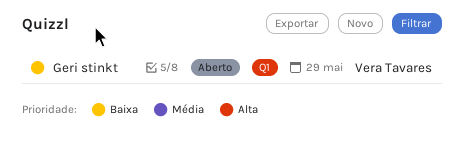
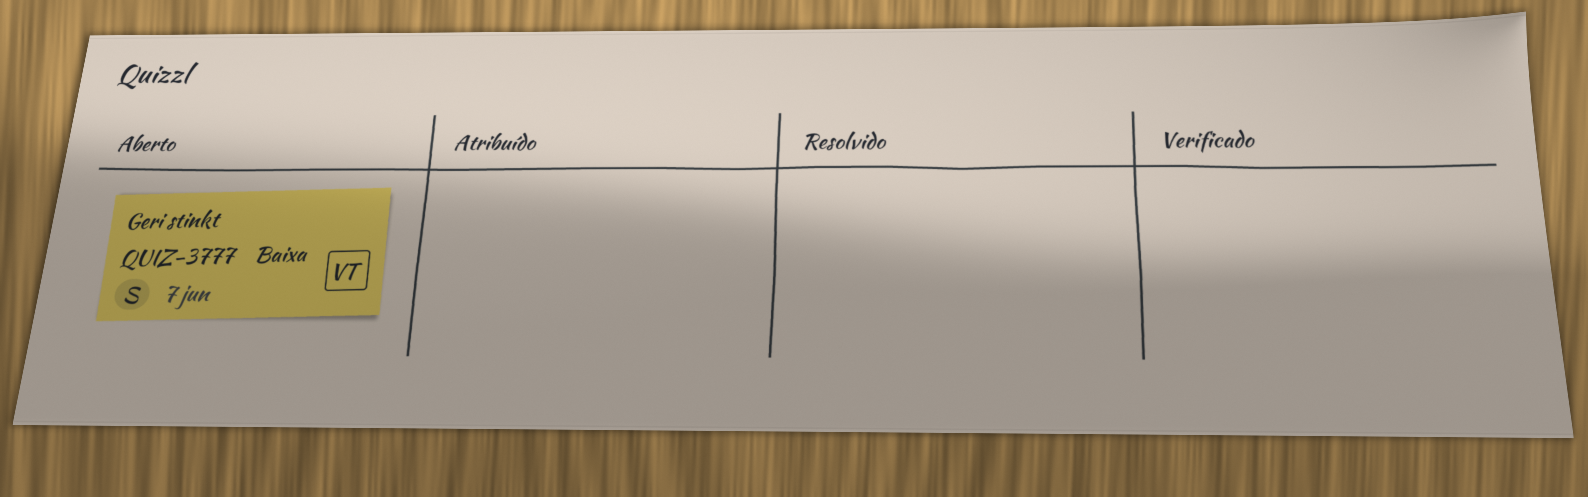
Geri stinkt, due: May 29 -> Jun 7

